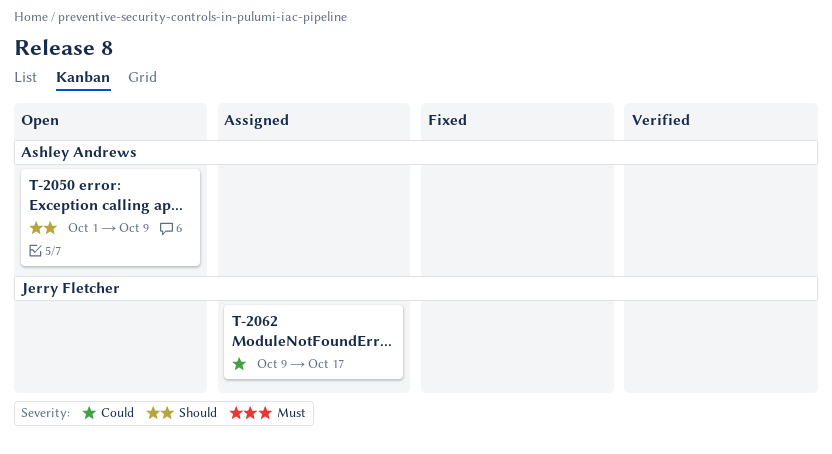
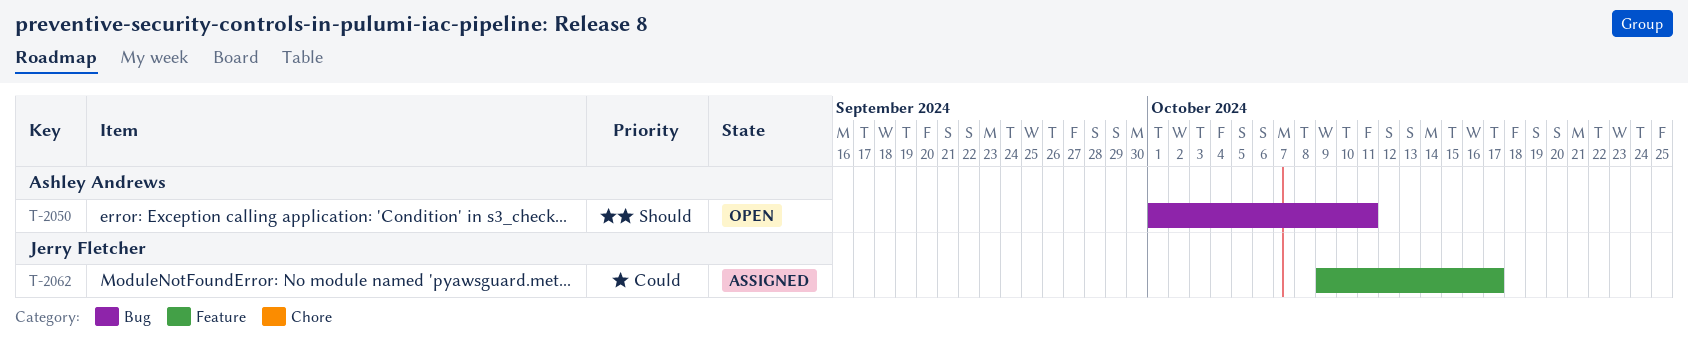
T-2050, due: Oct 9 -> Oct 11

